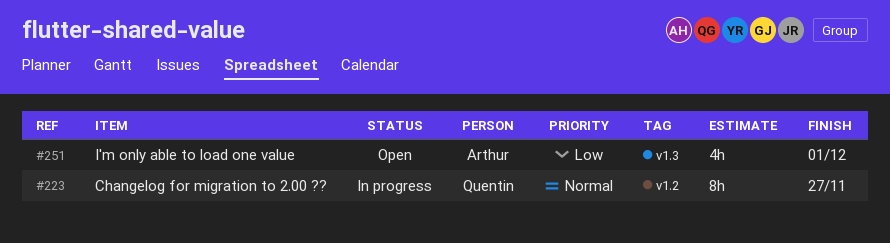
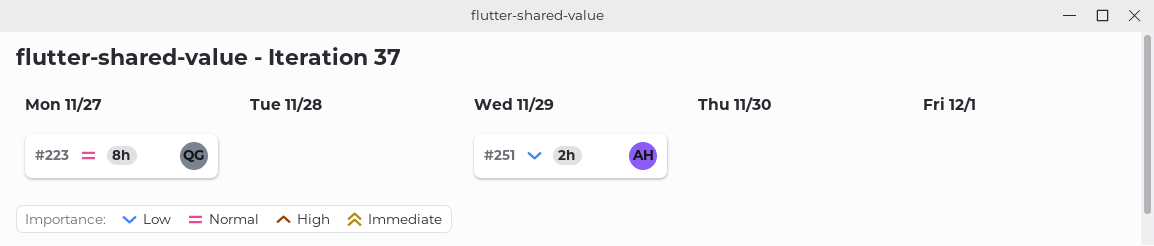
#251, estimate: 4h -> 2h
#251, due: Dec 1 -> Nov 29

